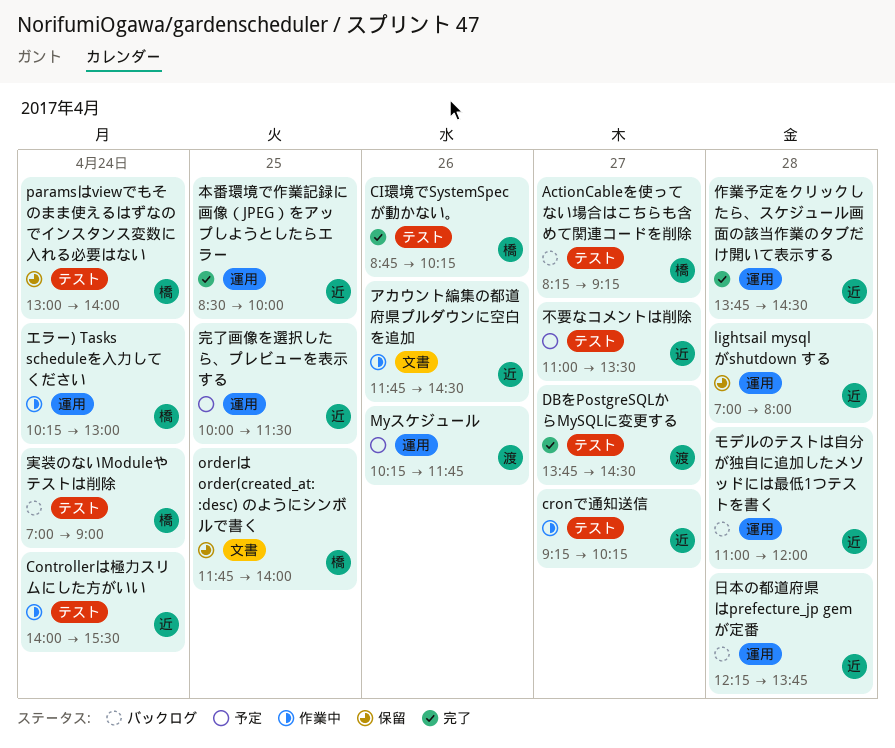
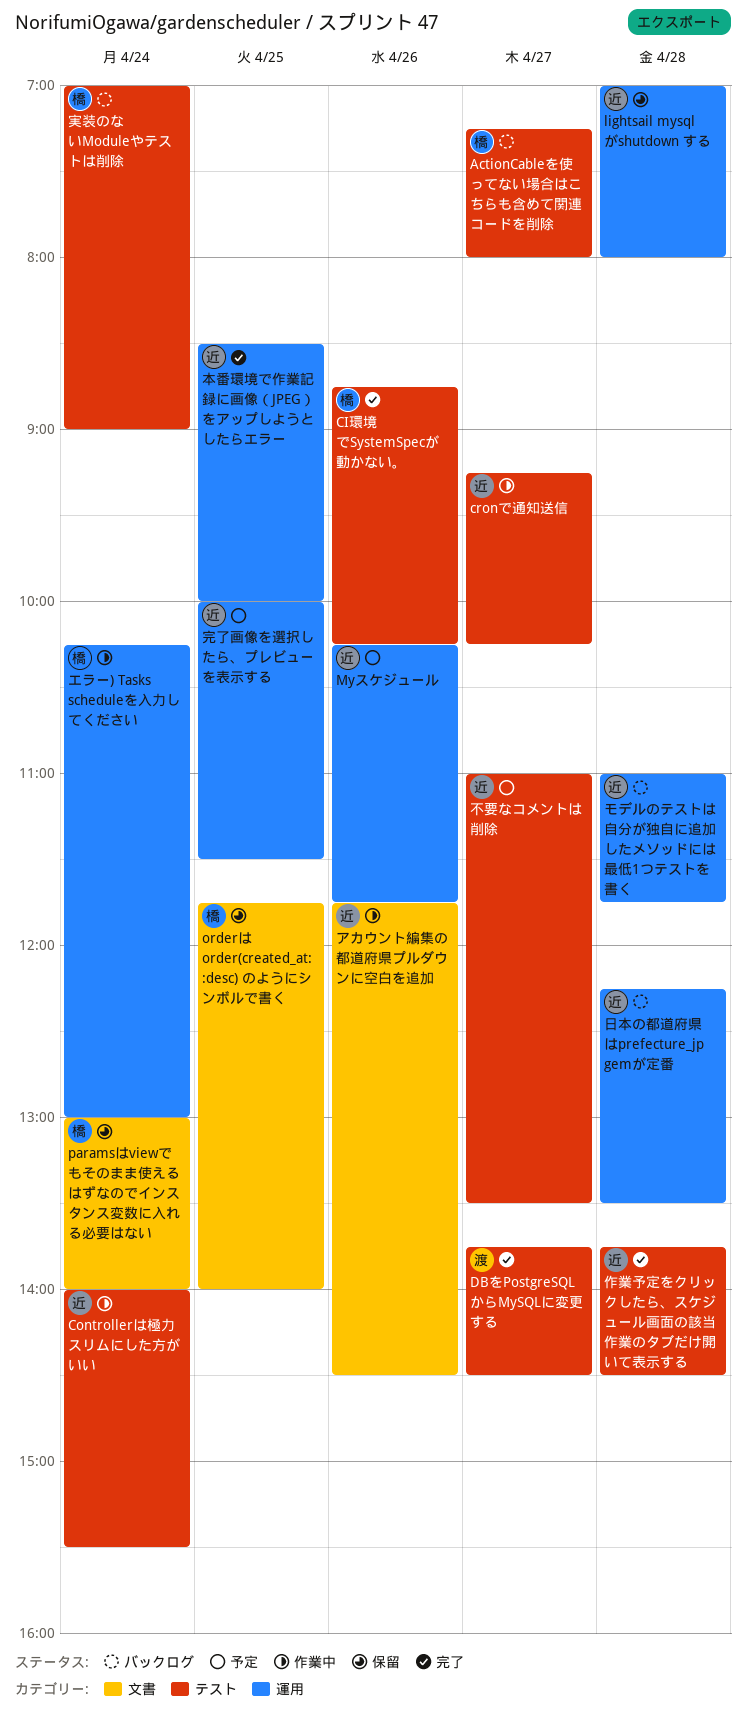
ActionCableを使ってない場合はこちらも含めて関連コードを削除, begins: 08:15 -> 07:15
ActionCableを使ってない場合はこちらも含めて関連コードを削除, ends: 09:15 -> 08:00
Myスケジュール, owner: 渡 -> 近
paramsはviewでもそのまま使えるはずなのでインスタンス変数に入れる必要はない, label: テスト -> 文書
モデルのテストは自分が独自に追加したメソッドには最低1つテストを書く, ends: 12:00 -> 11:45
作業予定をクリックしたら、スケジュール画面の該当作業のタブだけ開いて表示する, label: 運用 -> テスト
日本の都道府県はprefecture_jp gemが定番, ends: 13:45 -> 13:30

